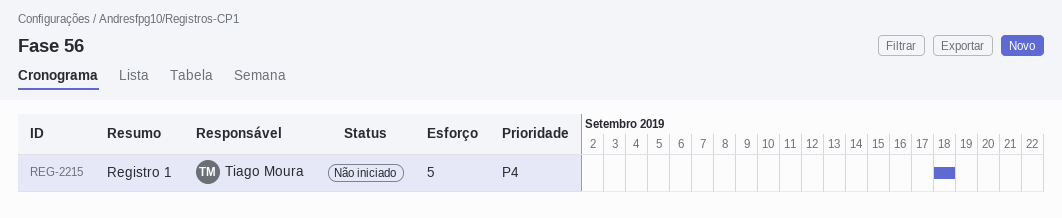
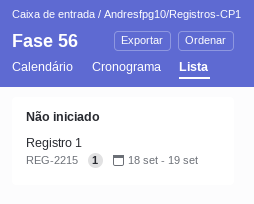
REG-2215, estimate: 5 -> 1
REG-2215, due: Sep 18 -> Sep 19

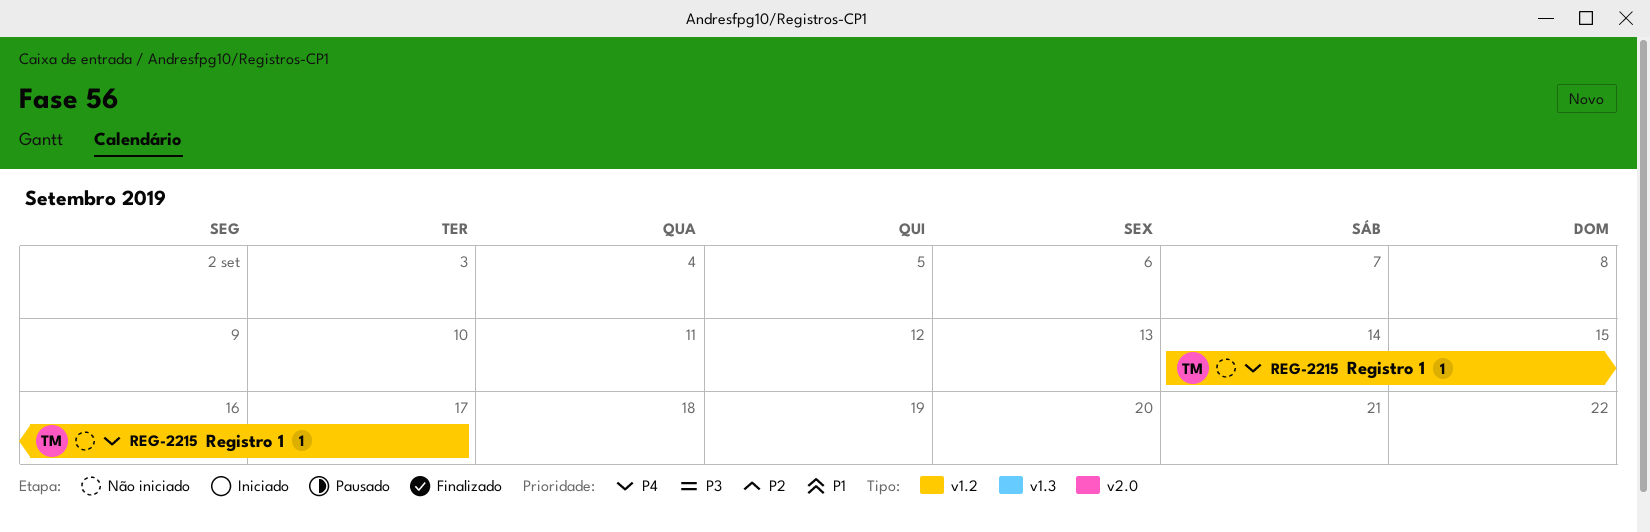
REG-2215, start: Sep 18 -> Sep 14
REG-2215, due: Sep 19 -> Sep 17

